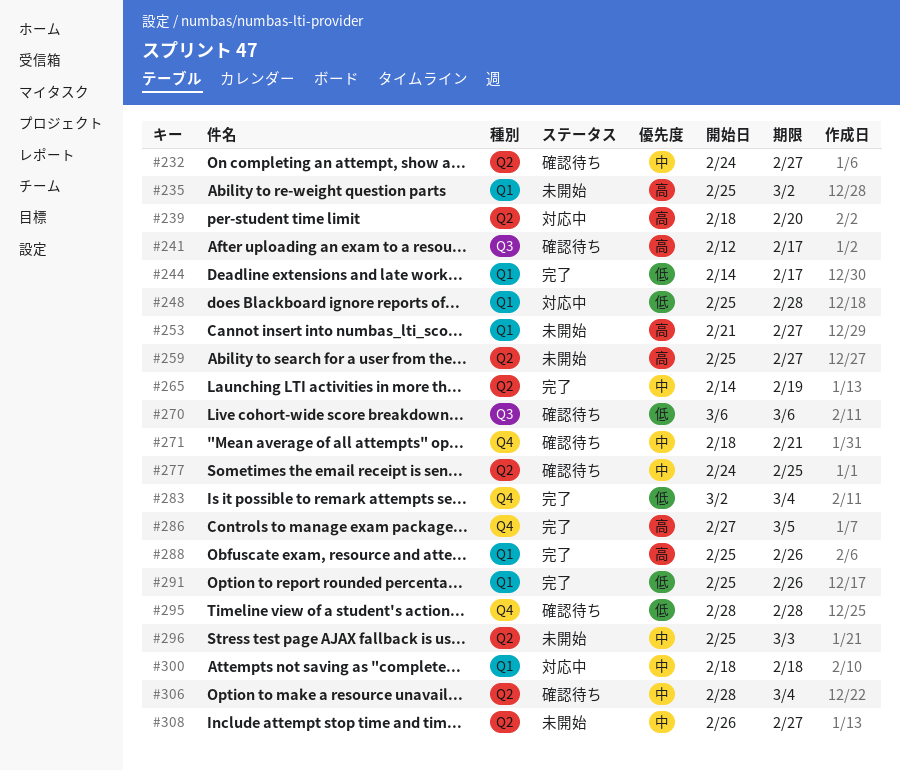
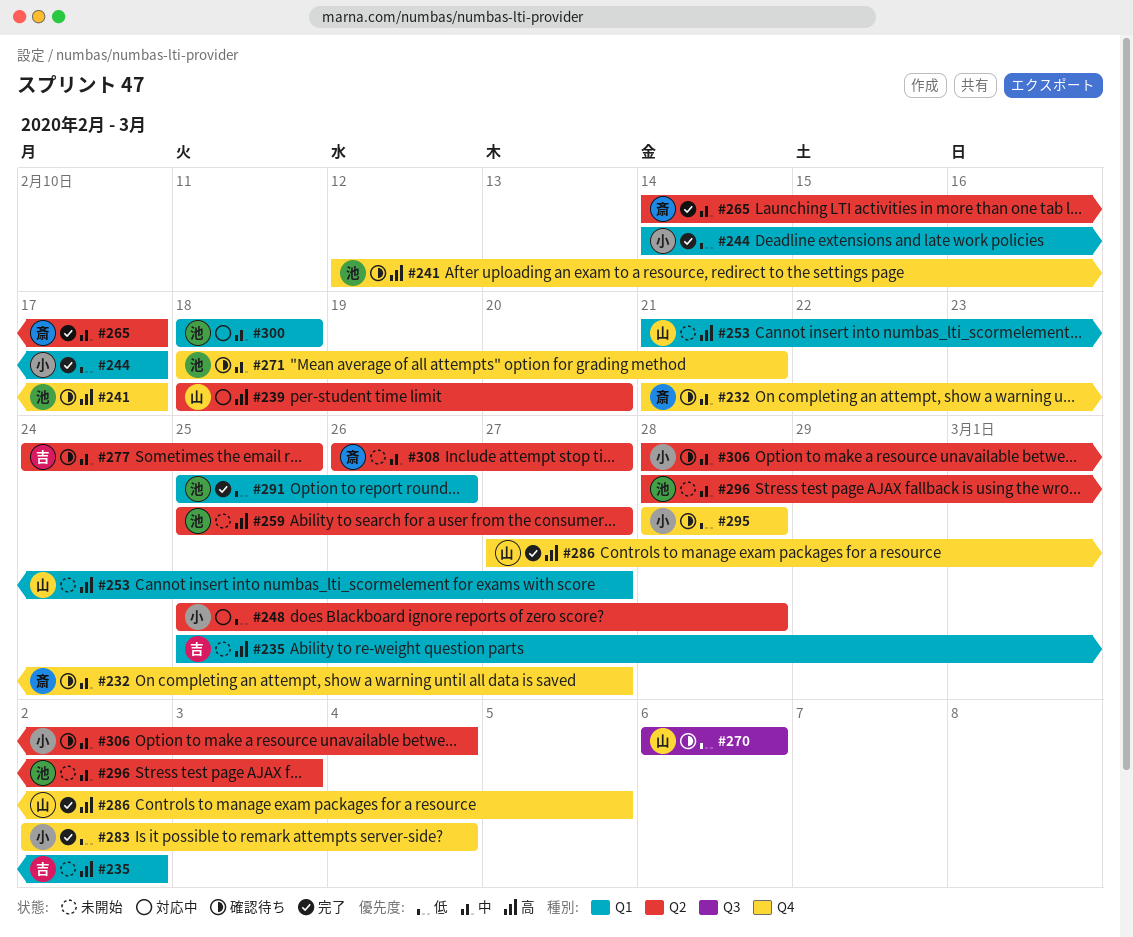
#232, label: Q2 -> Q4
#232, start: Feb 24 -> Feb 21
#241, label: Q3 -> Q4
#248, label: Q1 -> Q2
#265, due: Feb 19 -> Feb 17
#288: present -> none
#296, start: Feb 25 -> Feb 28

